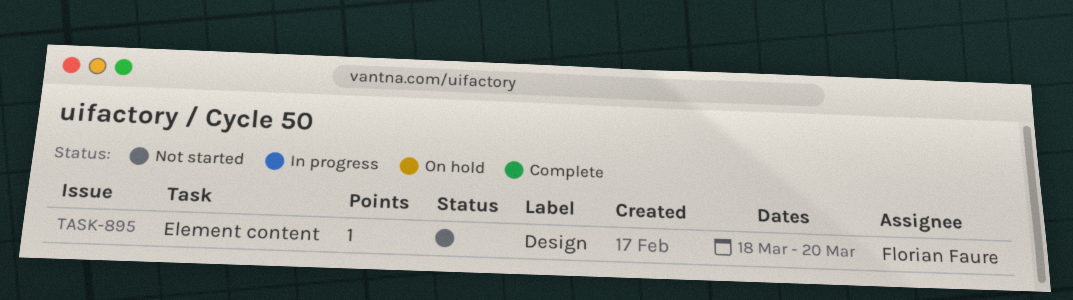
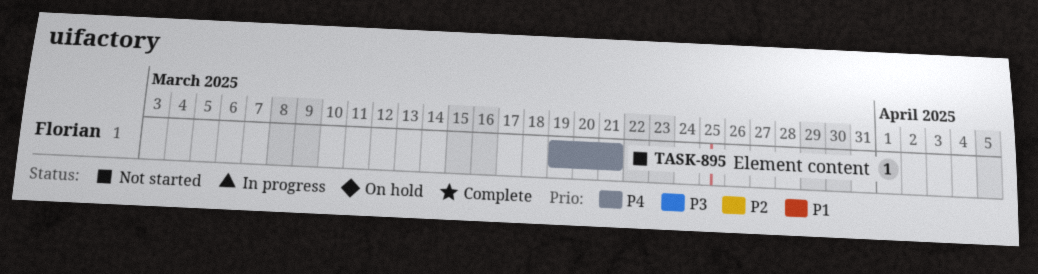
TASK-895, start: Mar 18 -> Mar 19
TASK-895, due: Mar 20 -> Mar 21

